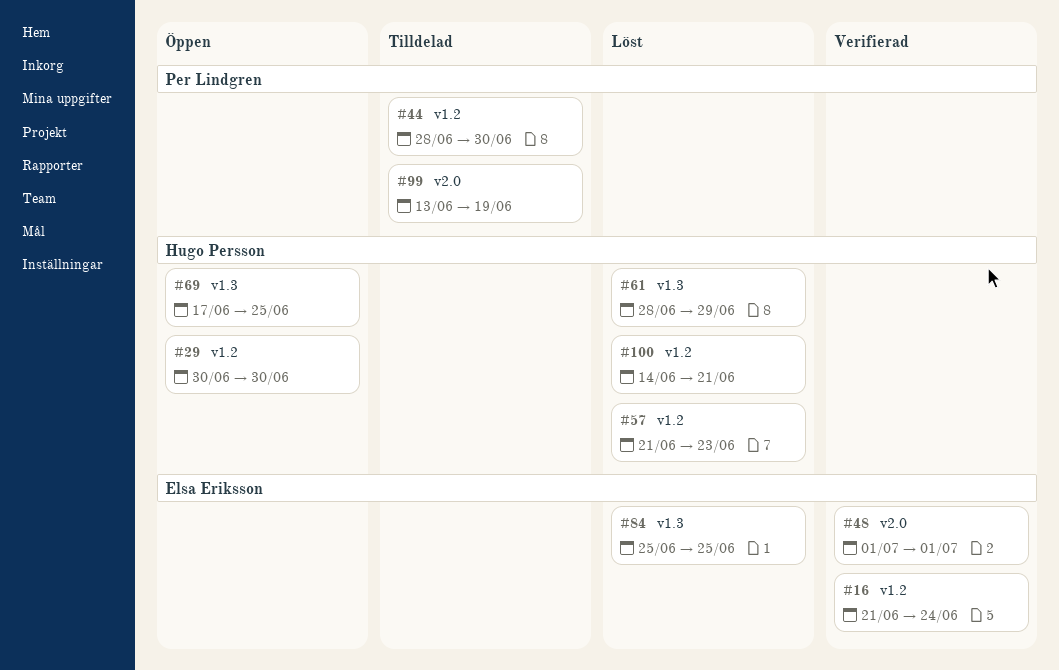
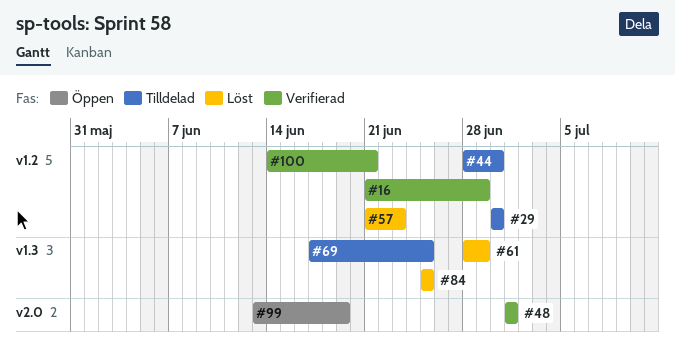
#16, due: Jun 24 -> Jun 29
#29, status: Öppen -> Tilldelad
#69, status: Öppen -> Tilldelad
#99, status: Tilldelad -> Öppen
#100, status: Löst -> Verifierad

